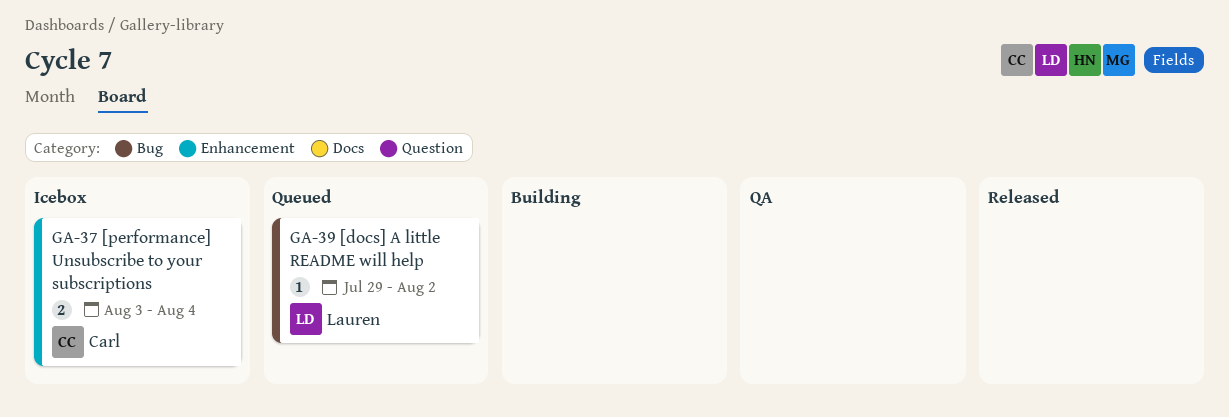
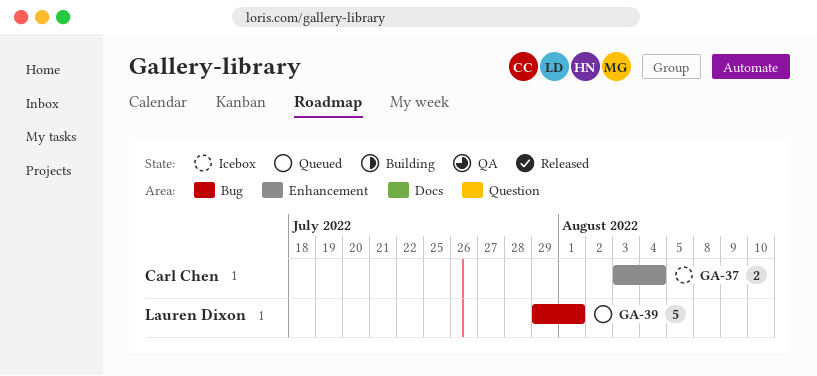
GA-39, estimate: 1 -> 5
GA-39, due: Aug 2 -> Aug 1

